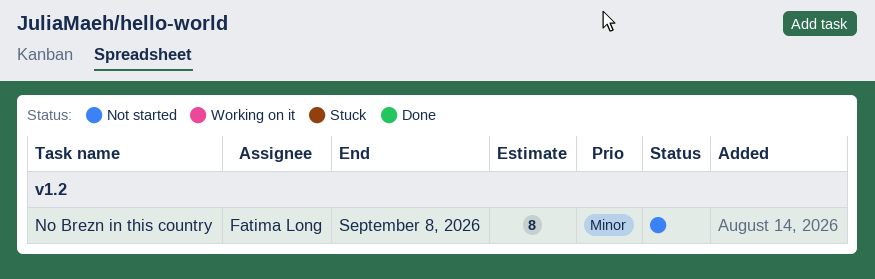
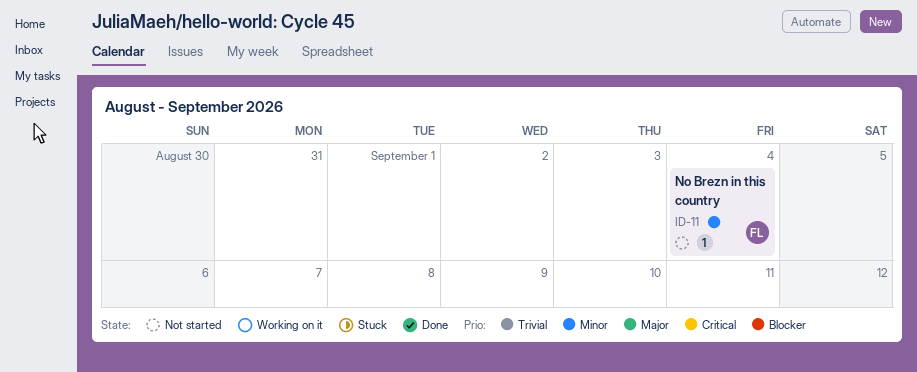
No Brezn in this country, estimate: 8 -> 1
No Brezn in this country, due: Sep 8 -> Sep 4

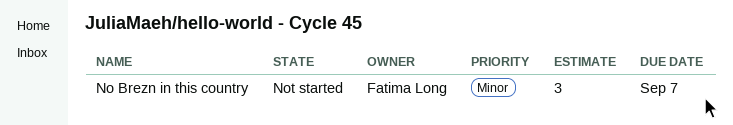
No Brezn in this country, estimate: 1 -> 3
No Brezn in this country, due: Sep 4 -> Sep 7

